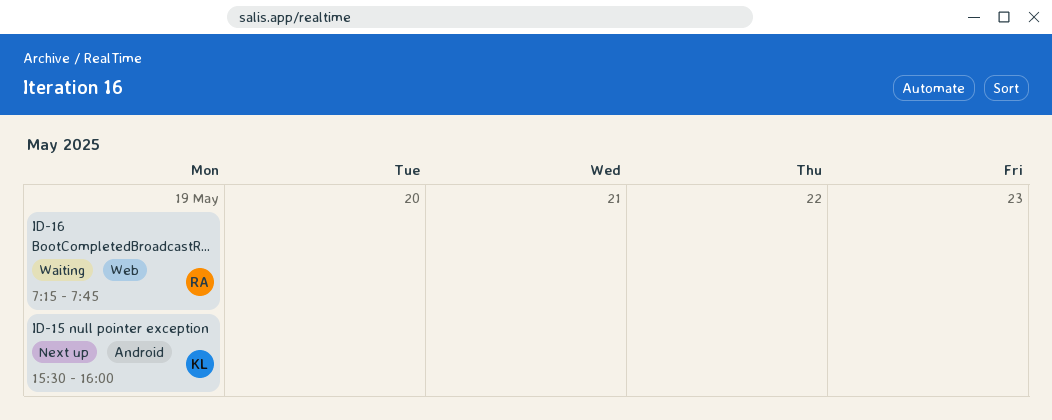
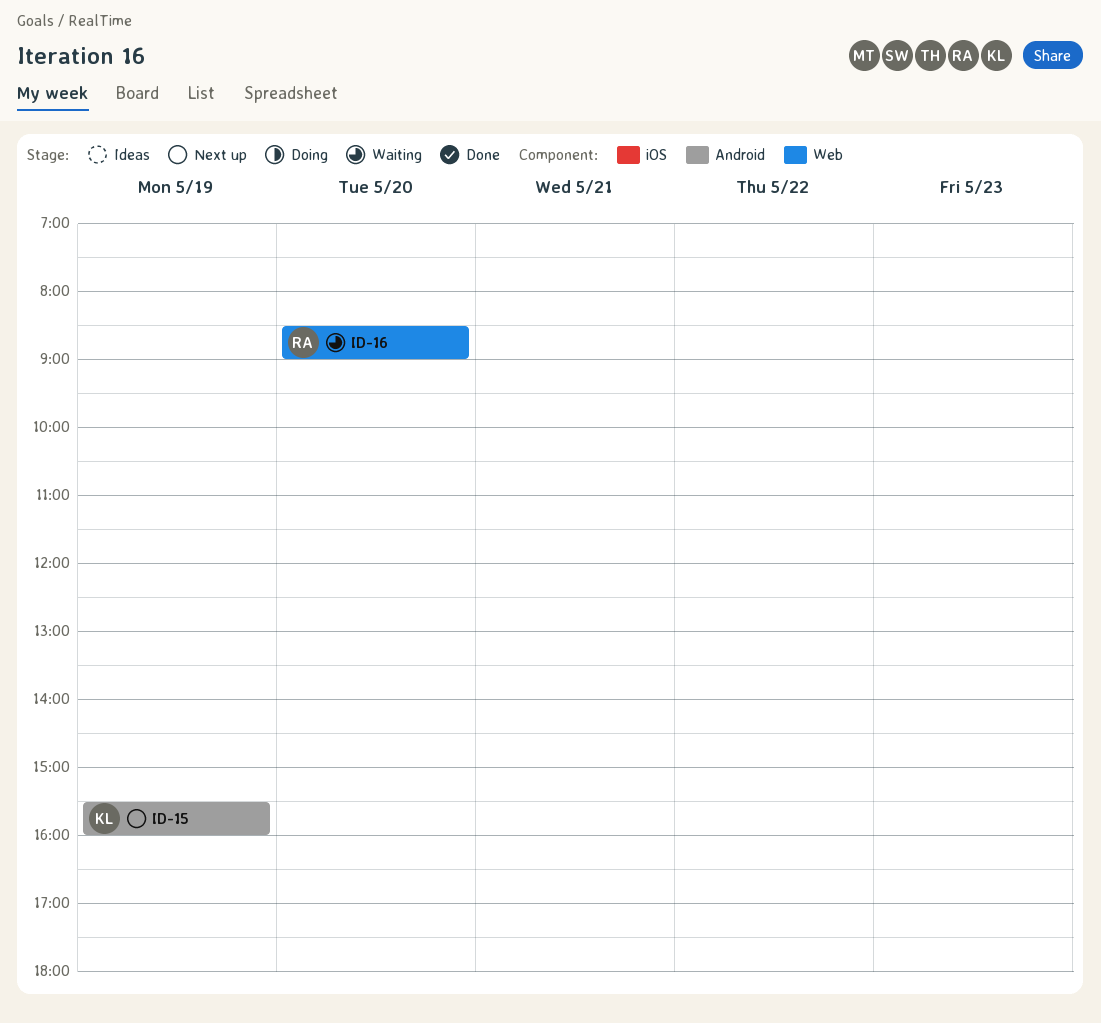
ID-16, day: May 19 -> May 20
ID-16, begins: 07:15 -> 08:30
ID-16, ends: 07:45 -> 09:00

